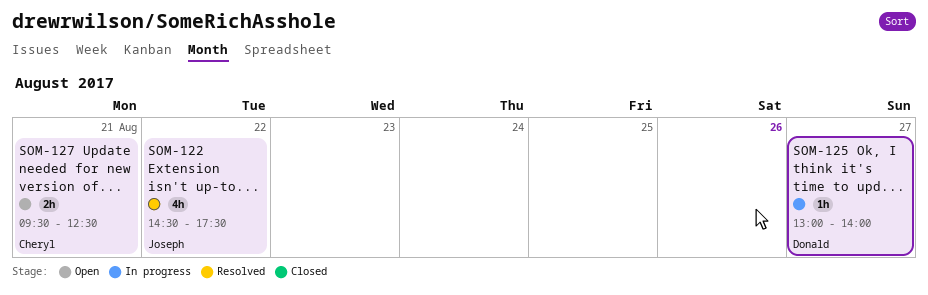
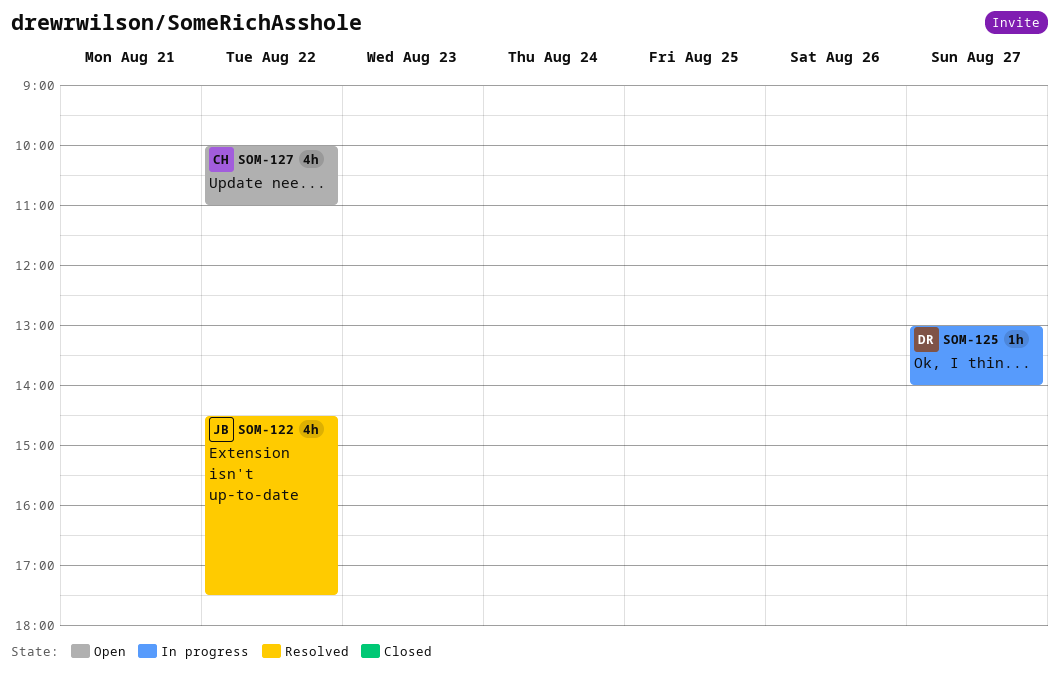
SOM-127, estimate: 2h -> 4h
SOM-127, day: Aug 21 -> Aug 22
SOM-127, begins: 09:30 -> 10:00
SOM-127, ends: 12:30 -> 11:00

